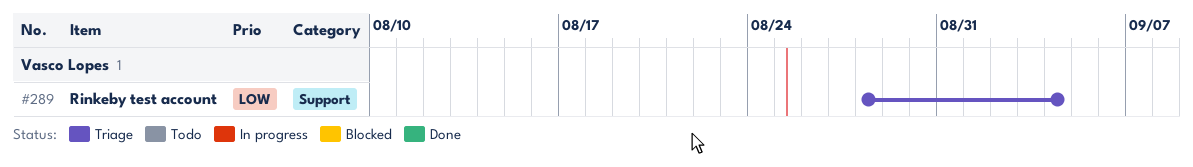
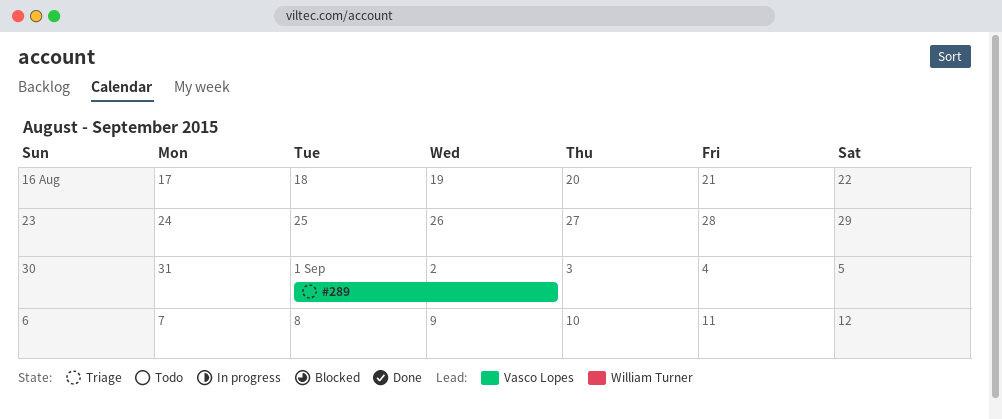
#289, start: Aug 28 -> Sep 1
#289, due: Sep 4 -> Sep 2

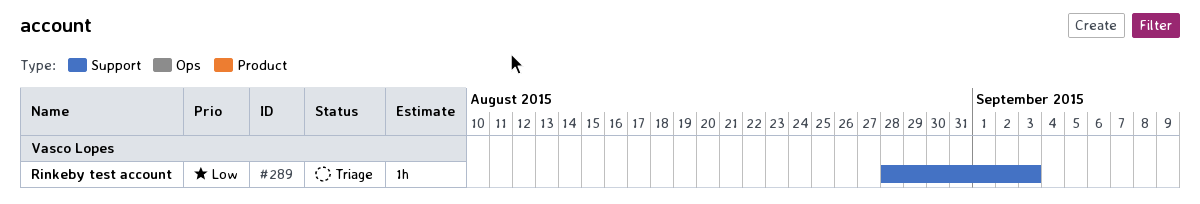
#289, start: Sep 1 -> Aug 28
#289, due: Sep 2 -> Sep 3

